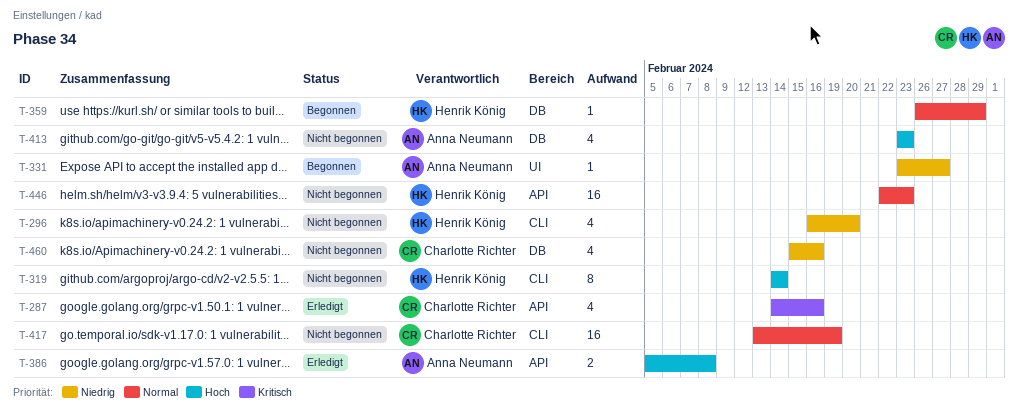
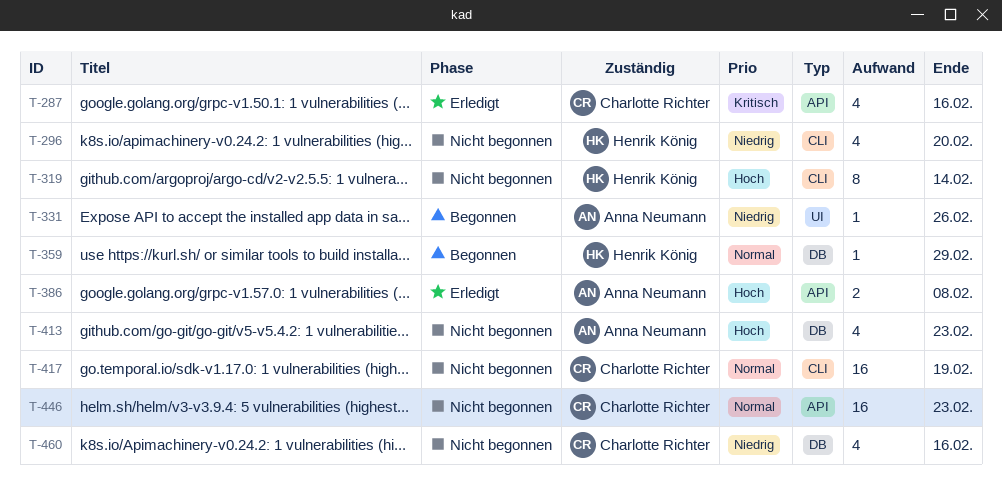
T-331, due: Feb 27 -> Feb 26
T-446, owner: Henrik König -> Charlotte Richter

